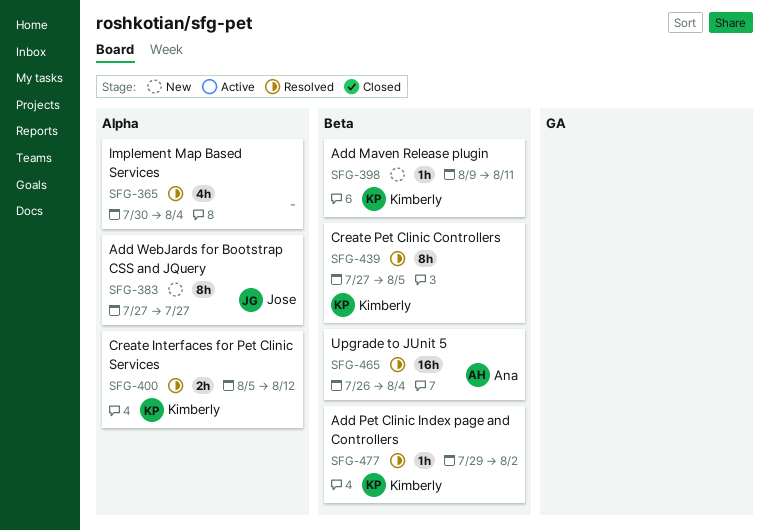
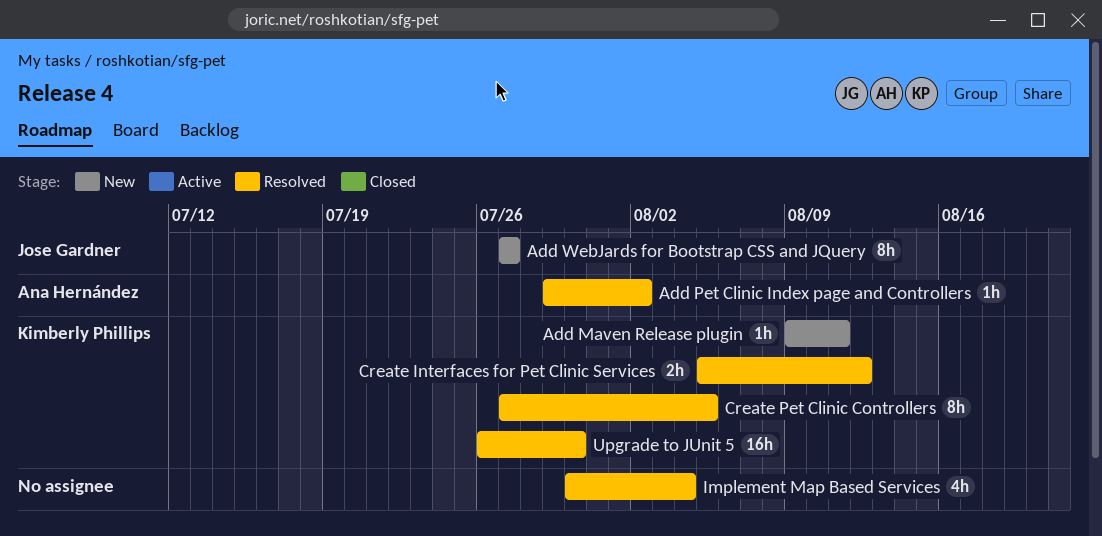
Add Pet Clinic Index page and Controllers, owner: Kimberly Phillips -> Ana Hernández
Upgrade to JUnit 5, owner: Ana Hernández -> Kimberly Phillips
Upgrade to JUnit 5, due: Aug 4 -> Jul 30

